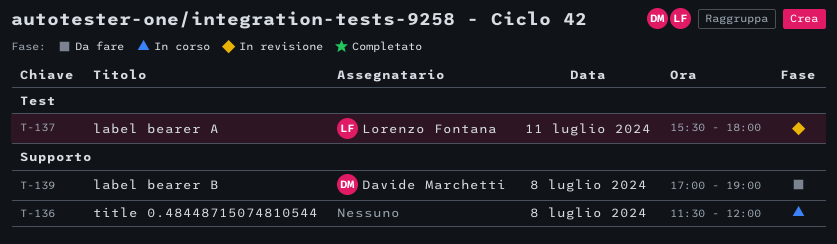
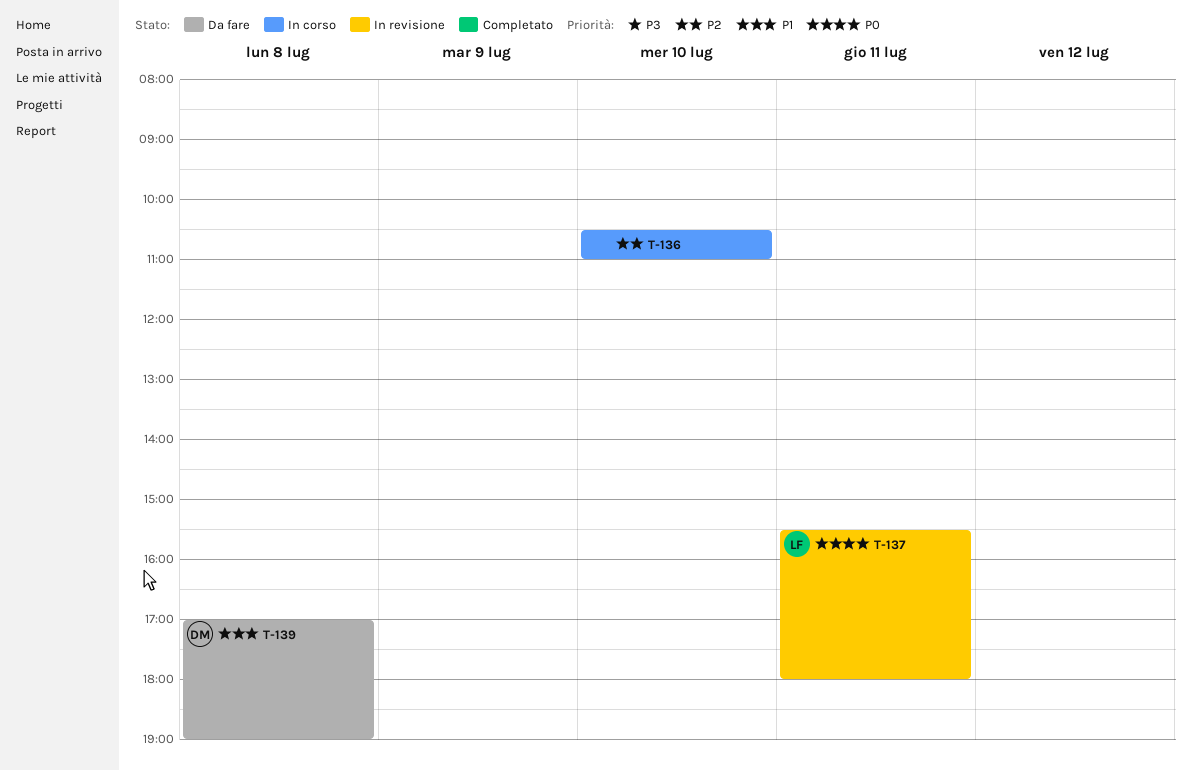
T-136, day: Jul 8 -> Jul 10
T-136, begins: 11:30 -> 10:30
T-136, ends: 12:00 -> 11:00

